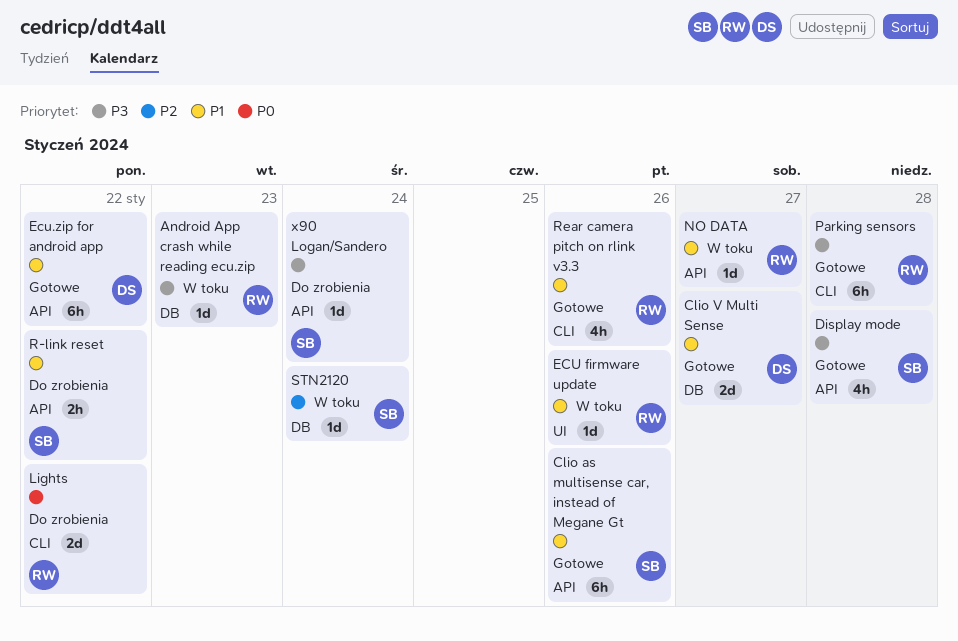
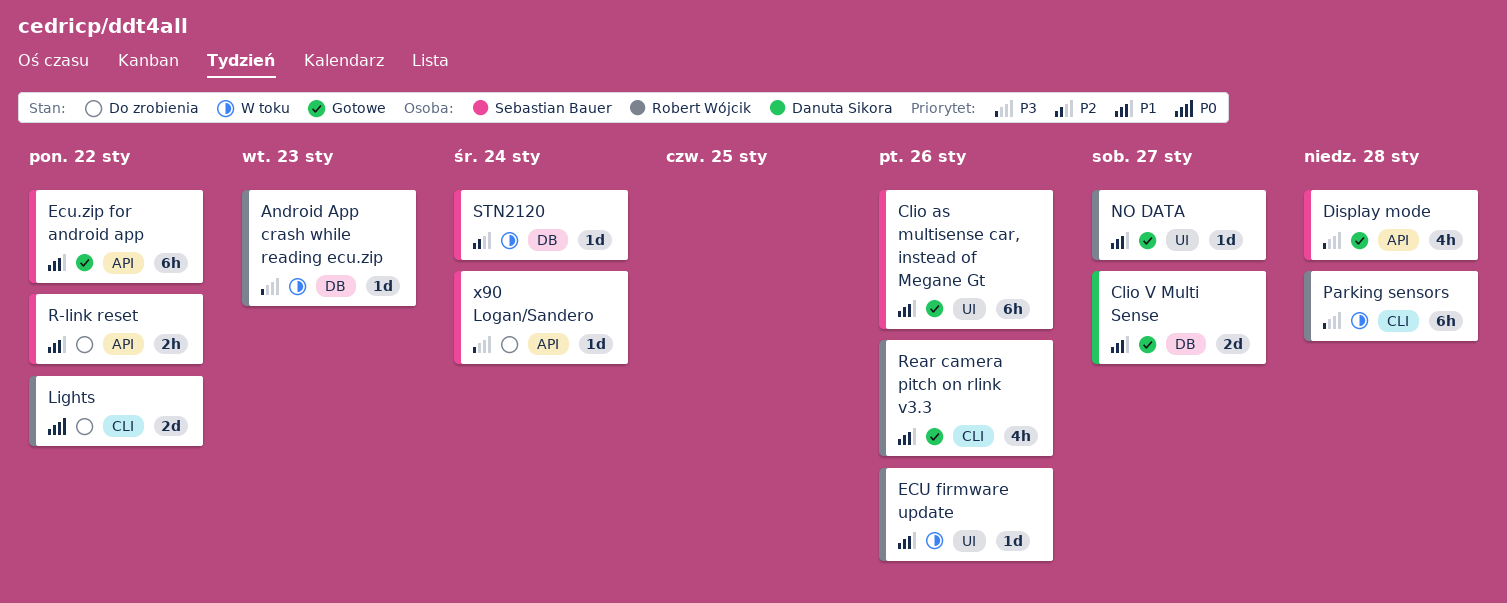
Clio as multisense car, instead of Megane Gt, label: API -> UI
Ecu.zip for android app, owner: Danuta Sikora -> Sebastian Bauer
NO DATA, status: W toku -> Gotowe
NO DATA, label: API -> UI
Parking sensors, status: Gotowe -> W toku

